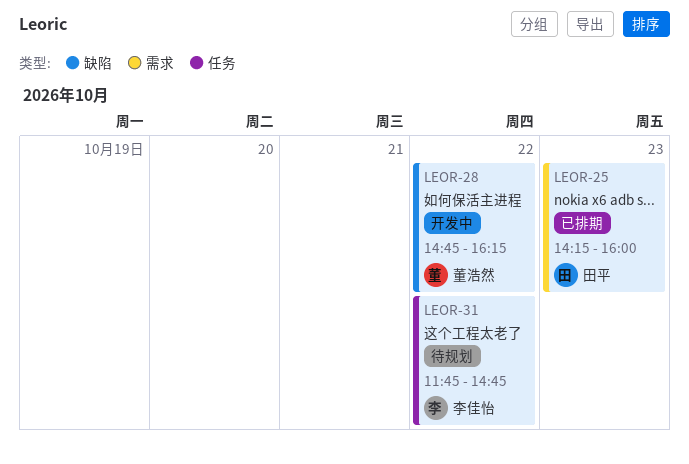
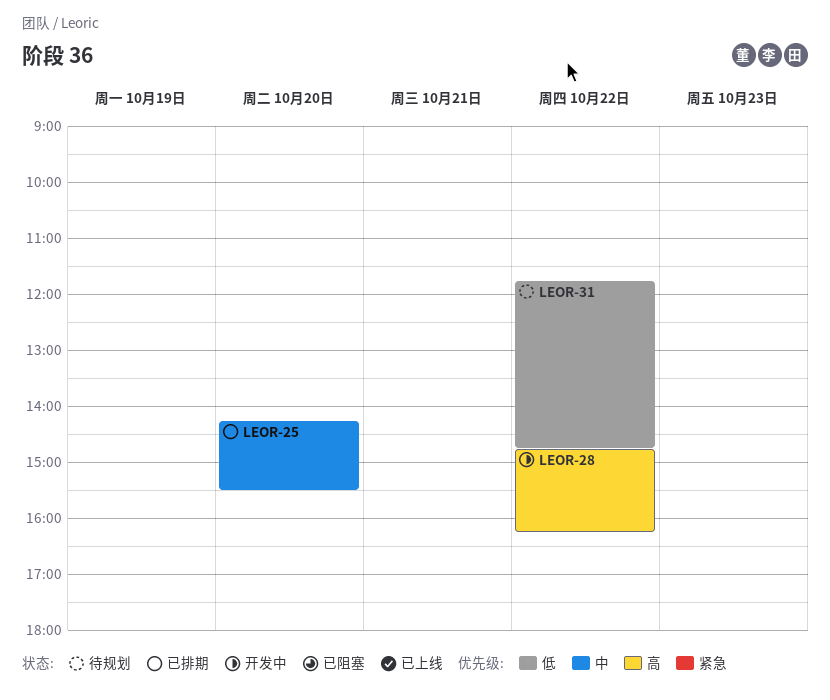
LEOR-25, day: Oct 23 -> Oct 20
LEOR-25, ends: 16:00 -> 15:30

